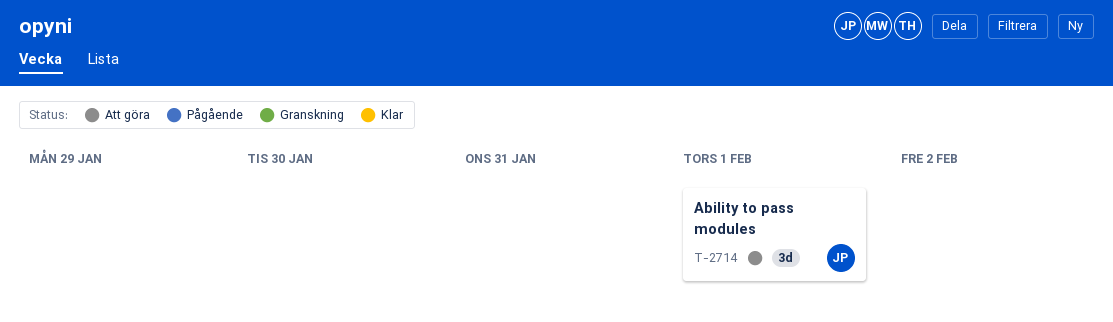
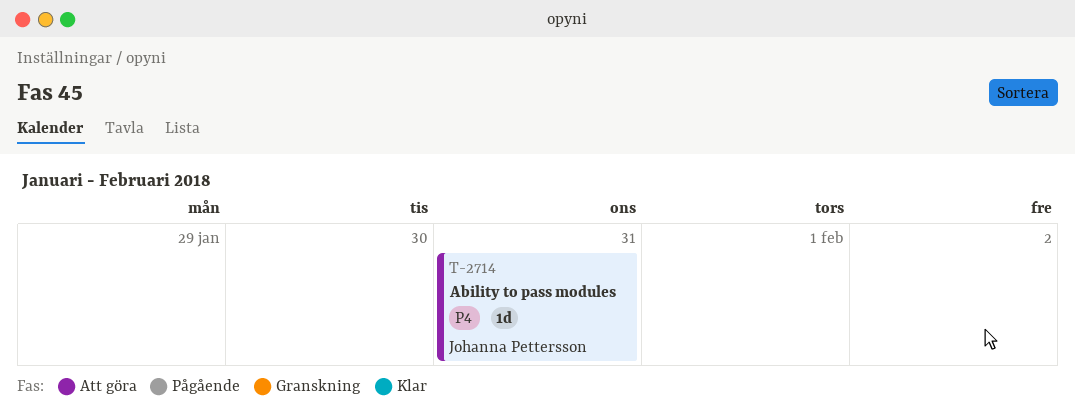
T-2714, estimate: 3d -> 1d
T-2714, due: Feb 1 -> Jan 31

